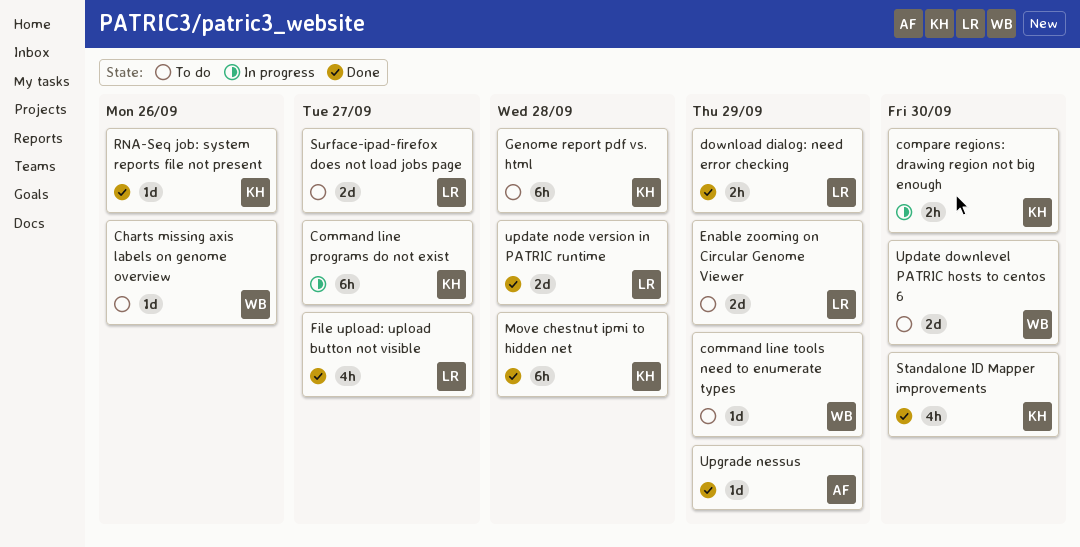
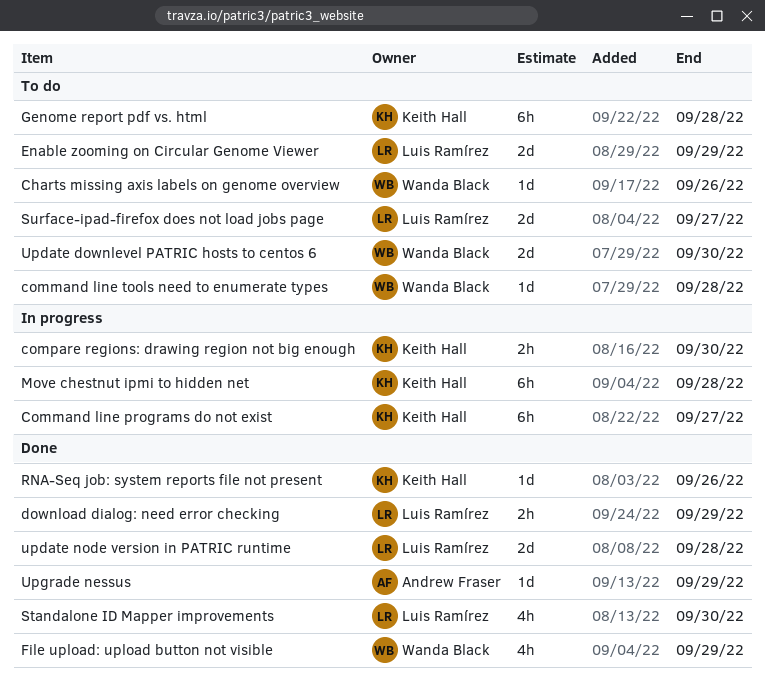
command line tools need to enumerate types, due: Sep 29 -> Sep 28
File upload: upload button not visible, owner: Luis Ramírez -> Wanda Black
File upload: upload button not visible, due: Sep 27 -> Sep 29
Move chestnut ipmi to hidden net, status: Done -> In progress
Standalone ID Mapper improvements, owner: Keith Hall -> Luis Ramírez

